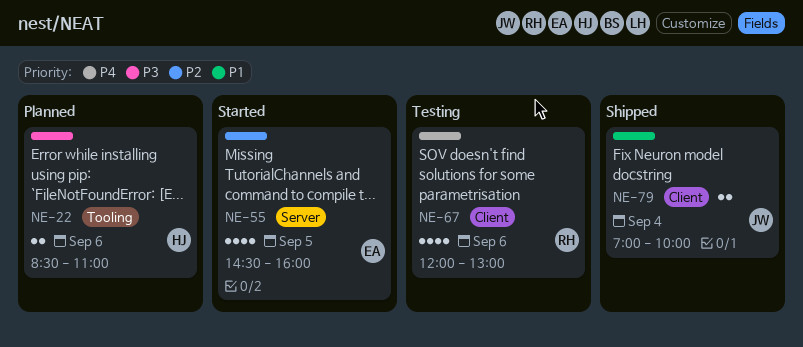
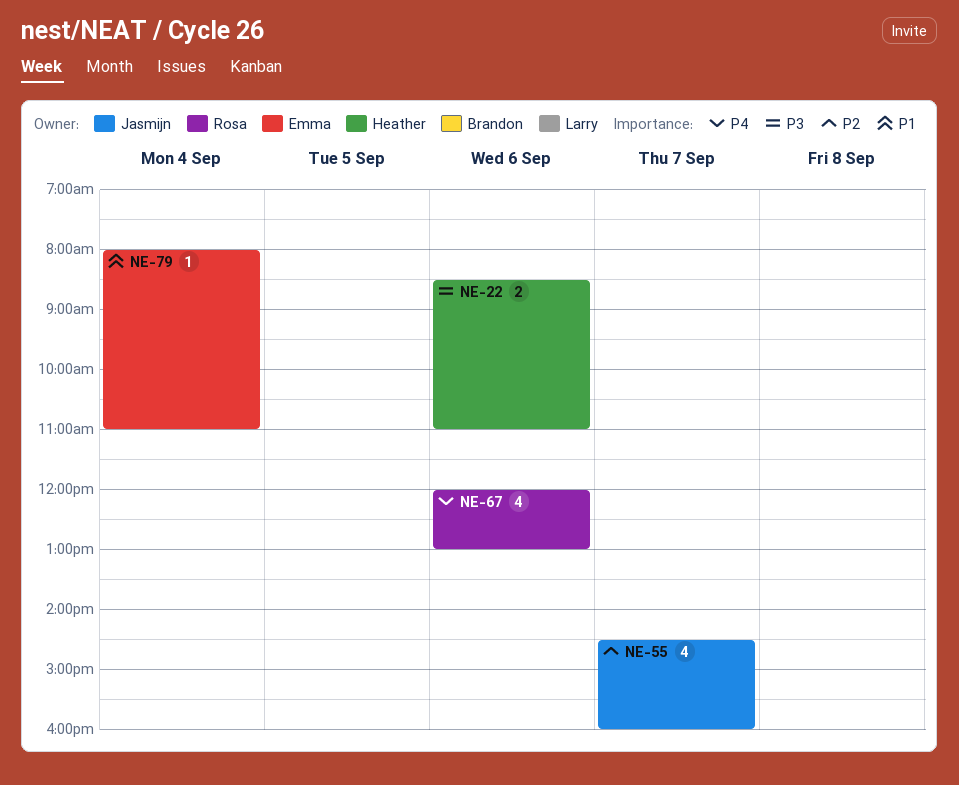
NE-55, owner: Emma -> Jasmijn
NE-55, day: Sep 5 -> Sep 7
NE-79, owner: Jasmijn -> Emma
NE-79, estimate: 2 -> 1
NE-79, begins: 07:00 -> 08:00
NE-79, ends: 10:00 -> 11:00

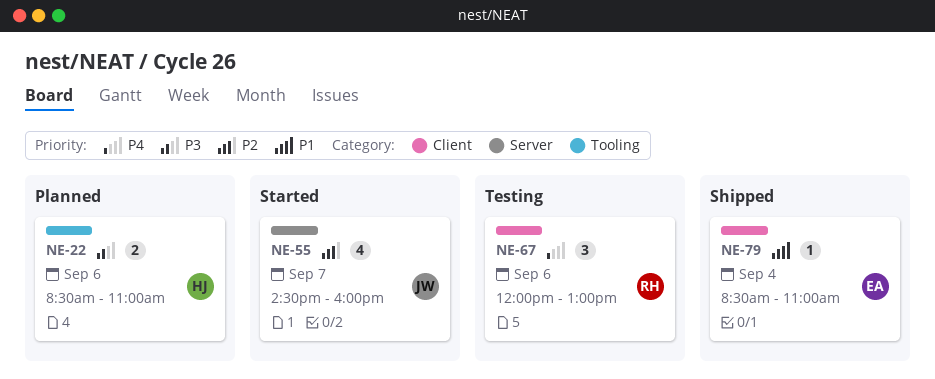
NE-67, estimate: 4 -> 3
NE-79, begins: 08:00 -> 08:30

